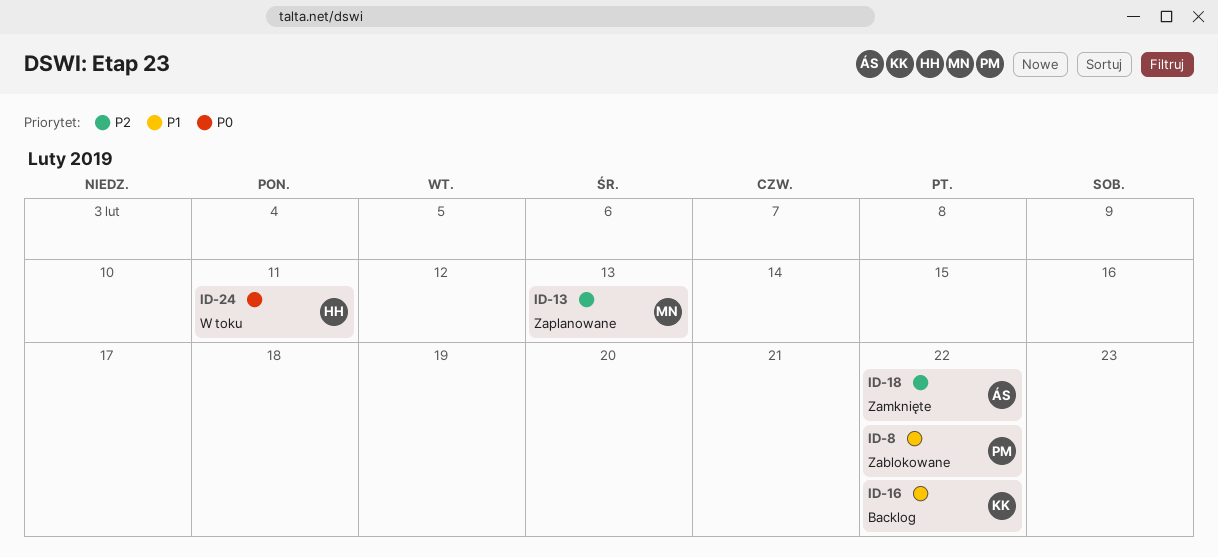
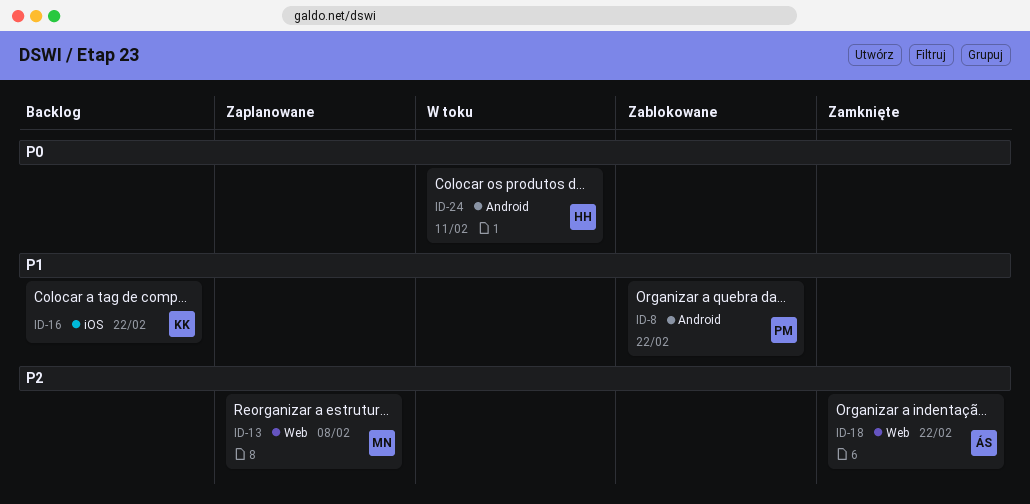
ID-13, due: Feb 13 -> Feb 8

